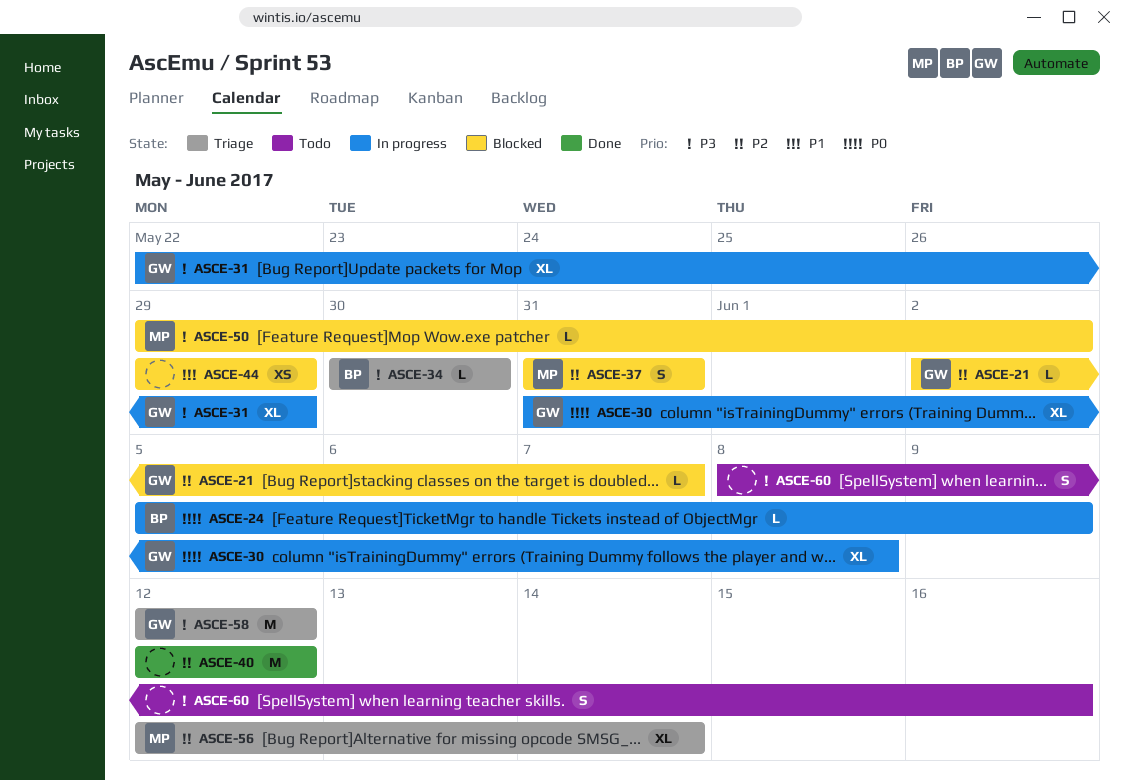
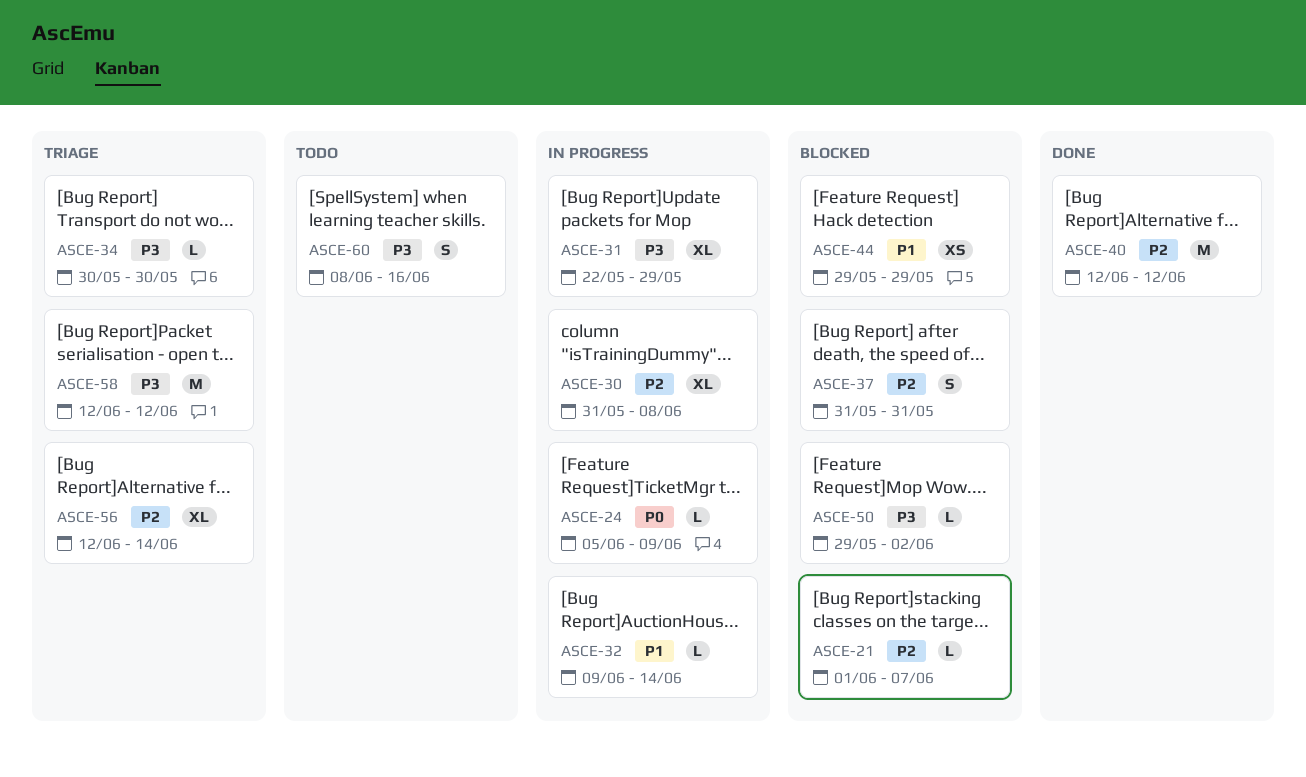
ASCE-21, start: Jun 2 -> Jun 1
ASCE-30, priority: P0 -> P2
ASCE-32: none -> present

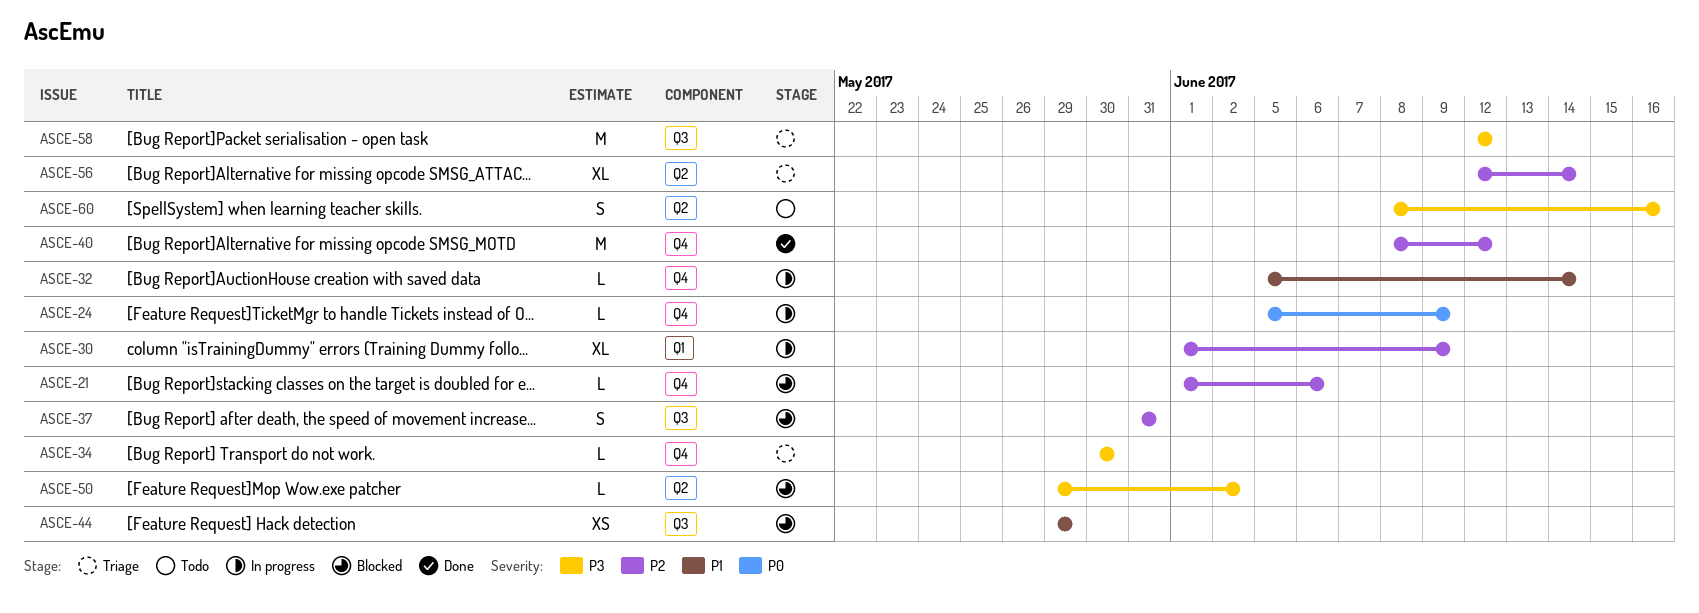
ASCE-21, due: Jun 7 -> Jun 6
ASCE-30, start: May 31 -> Jun 1
ASCE-30, due: Jun 8 -> Jun 9
ASCE-31: present -> none
ASCE-32, start: Jun 9 -> Jun 5
ASCE-40, start: Jun 12 -> Jun 8

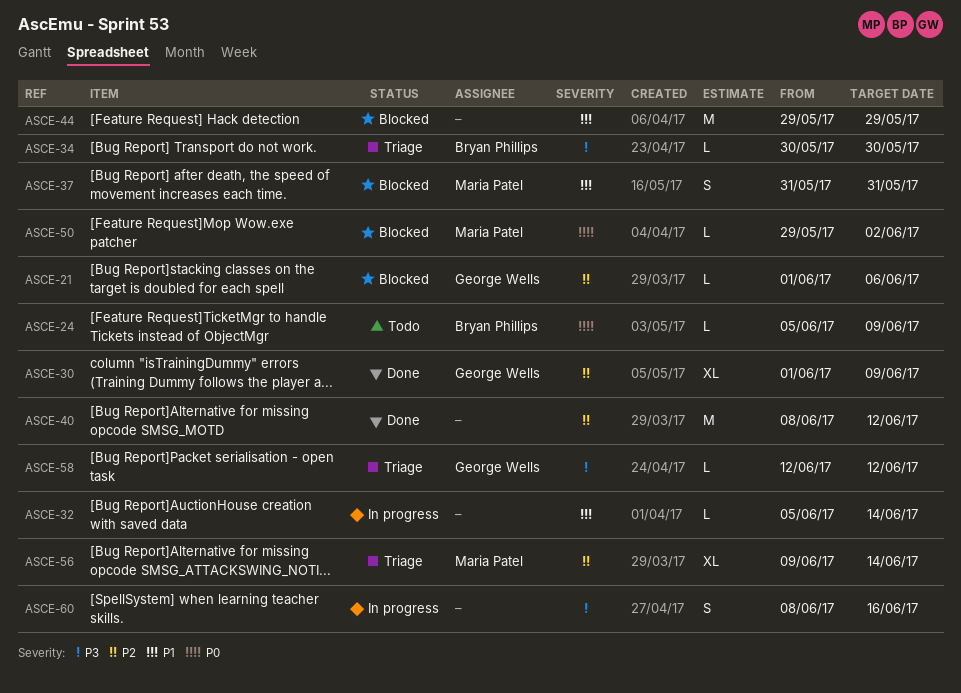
ASCE-24, status: In progress -> Todo
ASCE-30, status: In progress -> Done
ASCE-37, priority: P2 -> P1
ASCE-44, estimate: XS -> M
ASCE-50, priority: P3 -> P0
ASCE-56, start: Jun 12 -> Jun 9
ASCE-58, estimate: M -> L
ASCE-60, status: Todo -> In progress

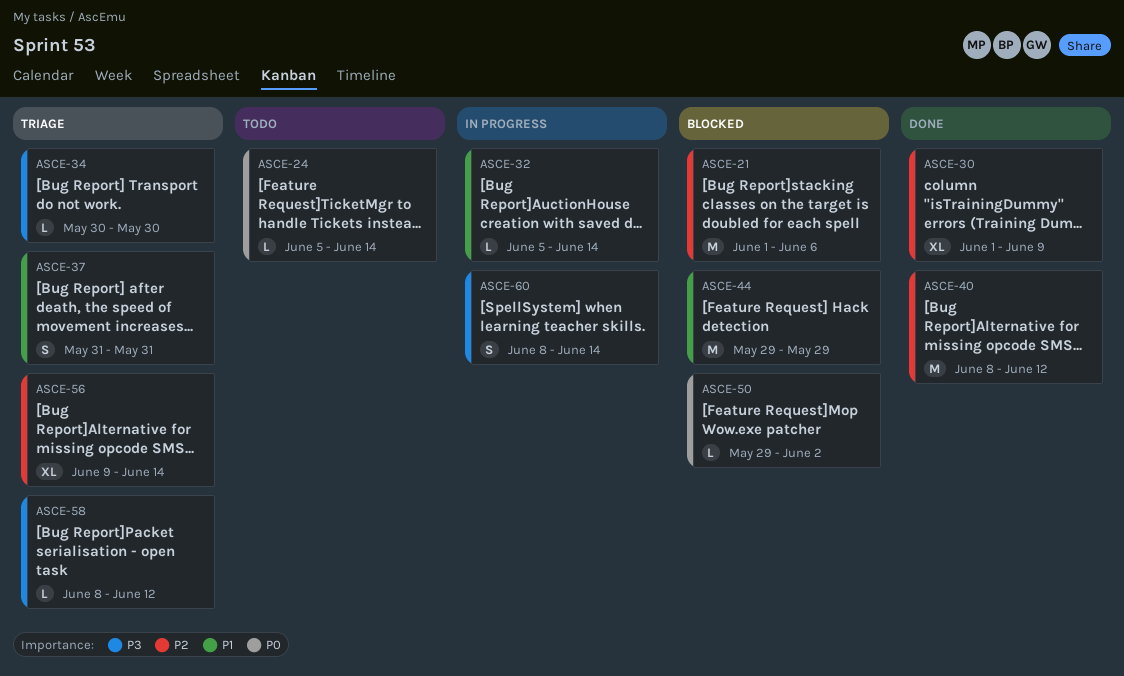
ASCE-21, estimate: L -> M
ASCE-24, due: Jun 9 -> Jun 14
ASCE-37, status: Blocked -> Triage
ASCE-58, start: Jun 12 -> Jun 8
ASCE-60, due: Jun 16 -> Jun 14

